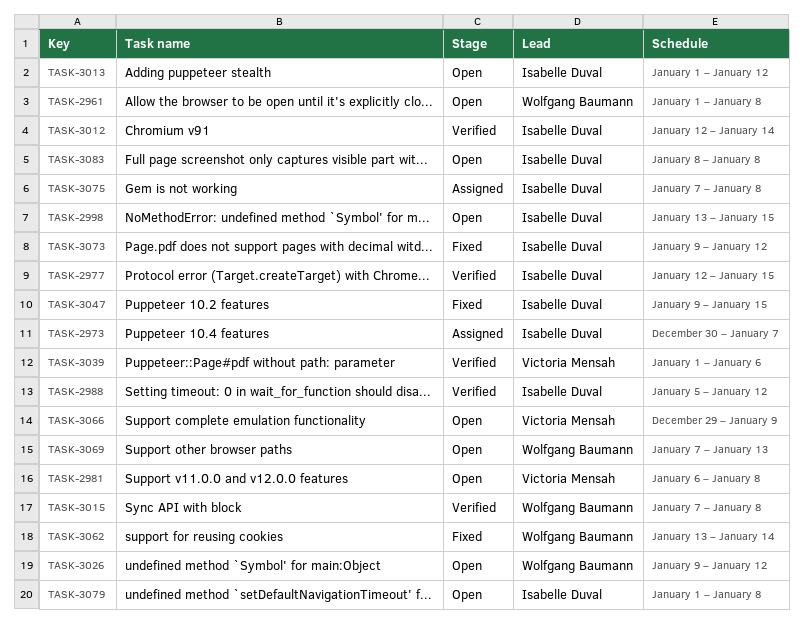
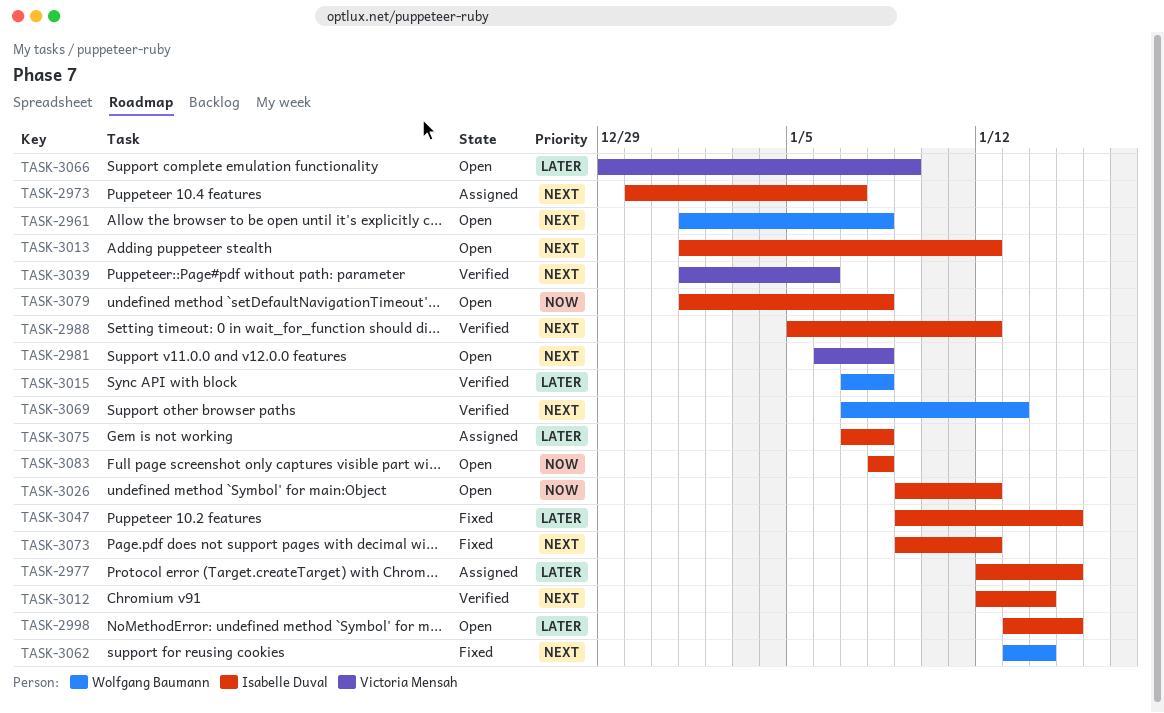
TASK-2977, status: Verified -> Assigned
TASK-3026, owner: Wolfgang Baumann -> Isabelle Duval
TASK-3069, status: Open -> Verified

